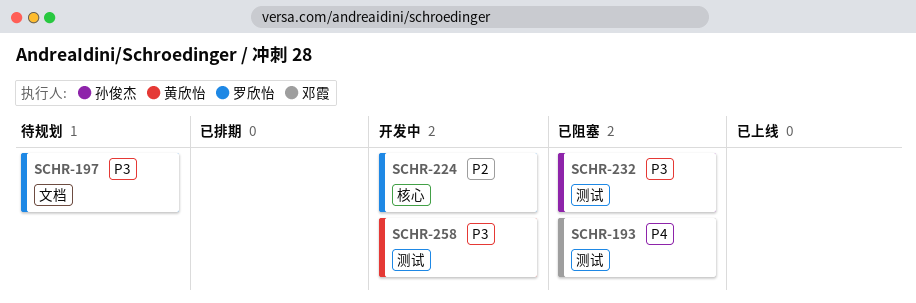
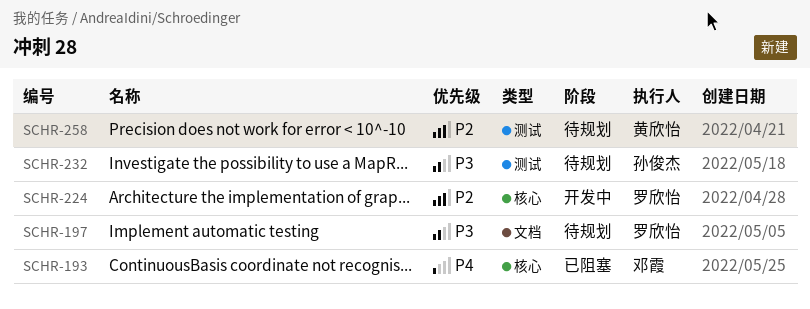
SCHR-193, label: 测试 -> 核心
SCHR-232, status: 已阻塞 -> 待规划
SCHR-258, status: 开发中 -> 待规划
SCHR-258, priority: P3 -> P2

